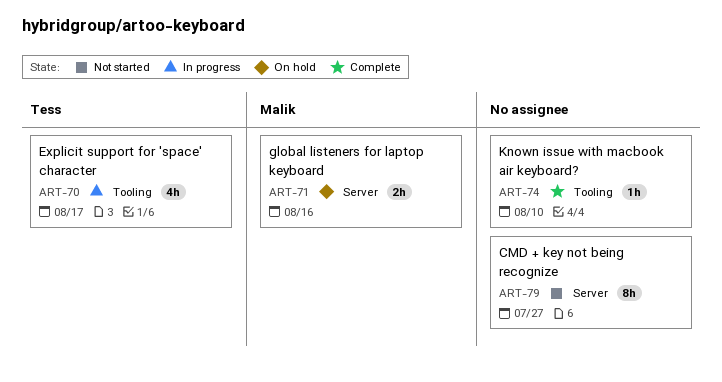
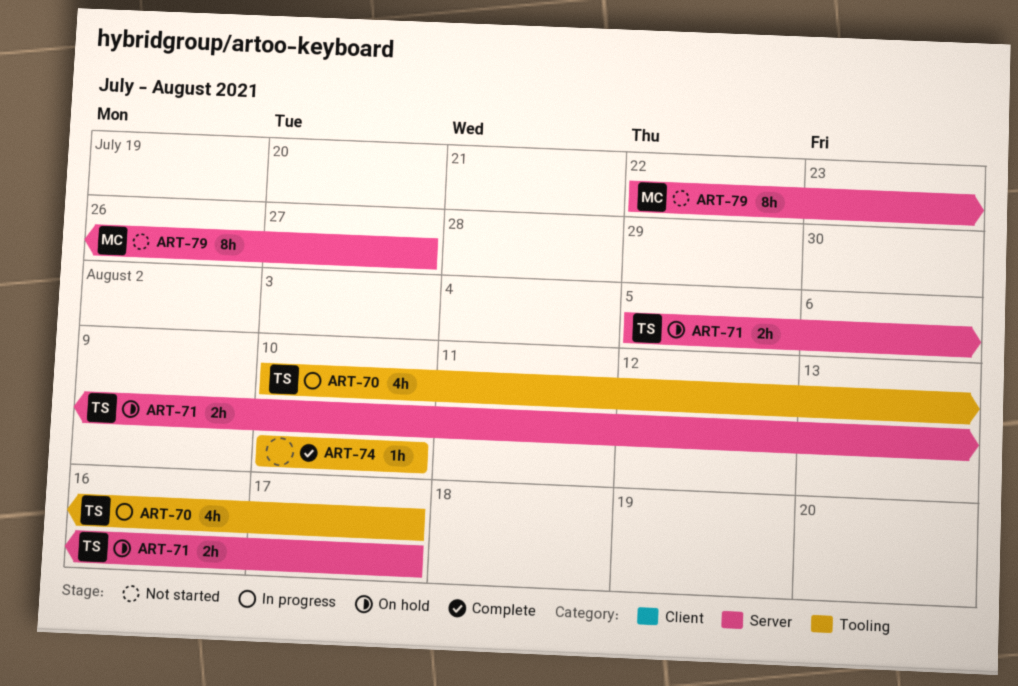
ART-71, owner: Malik -> Tess
ART-71, due: Aug 16 -> Aug 17
ART-79, owner: none -> Malik

